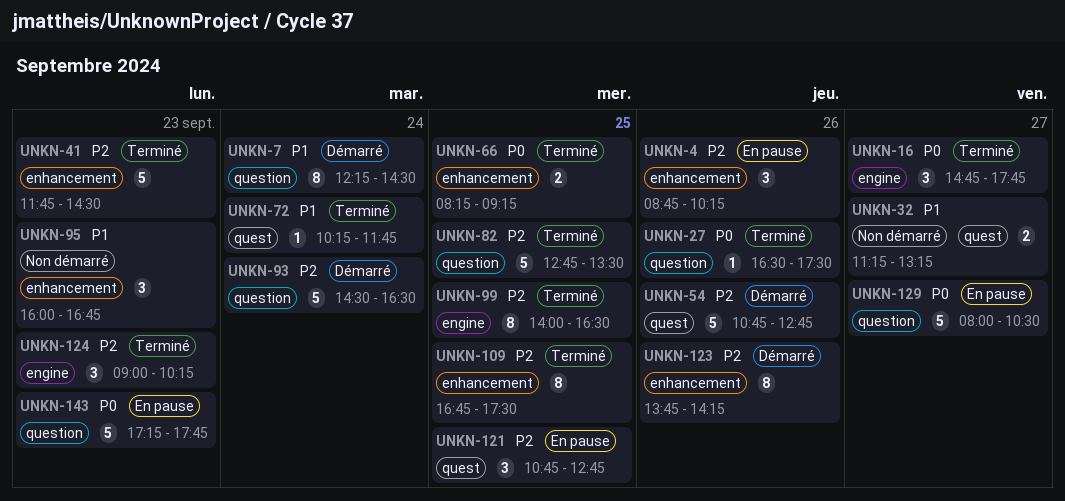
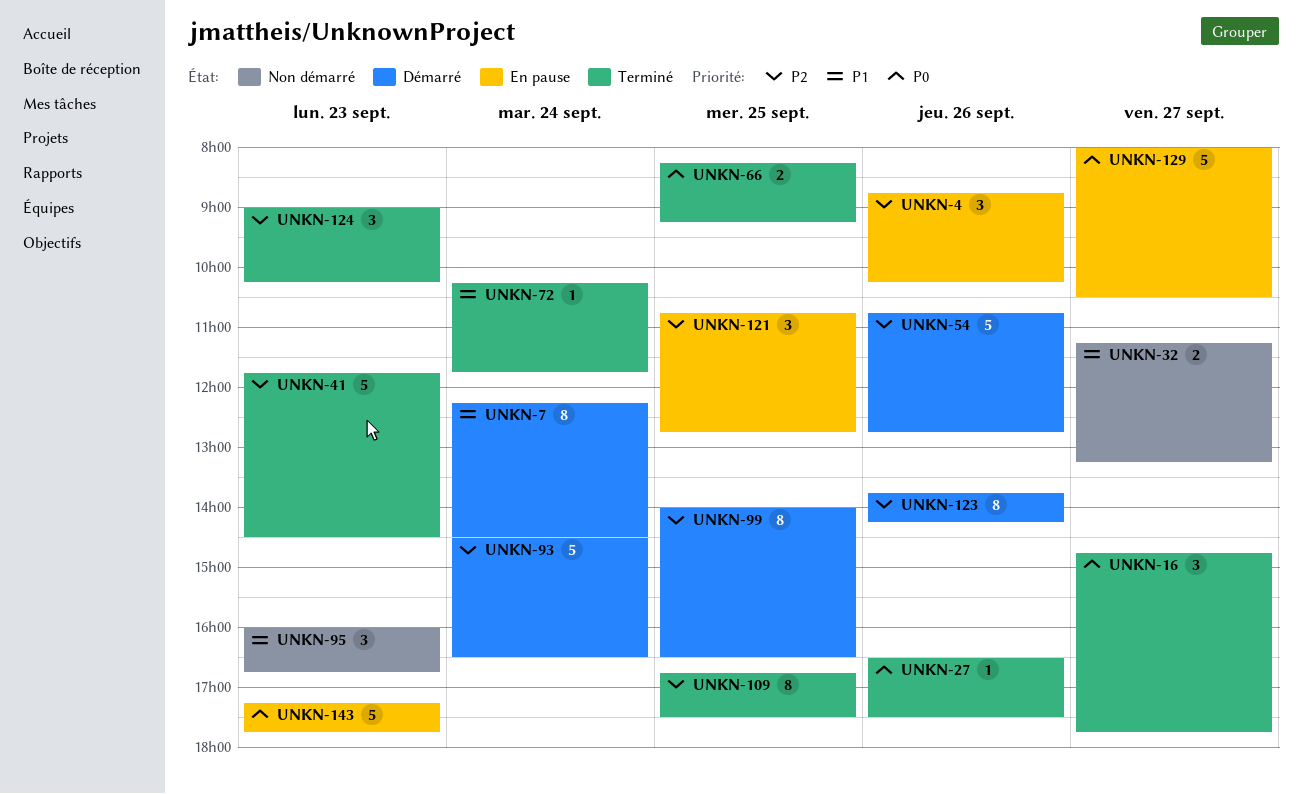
UNKN-82: present -> none
UNKN-99, status: Terminé -> Démarré

